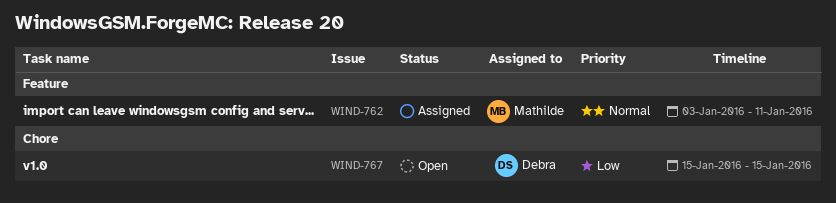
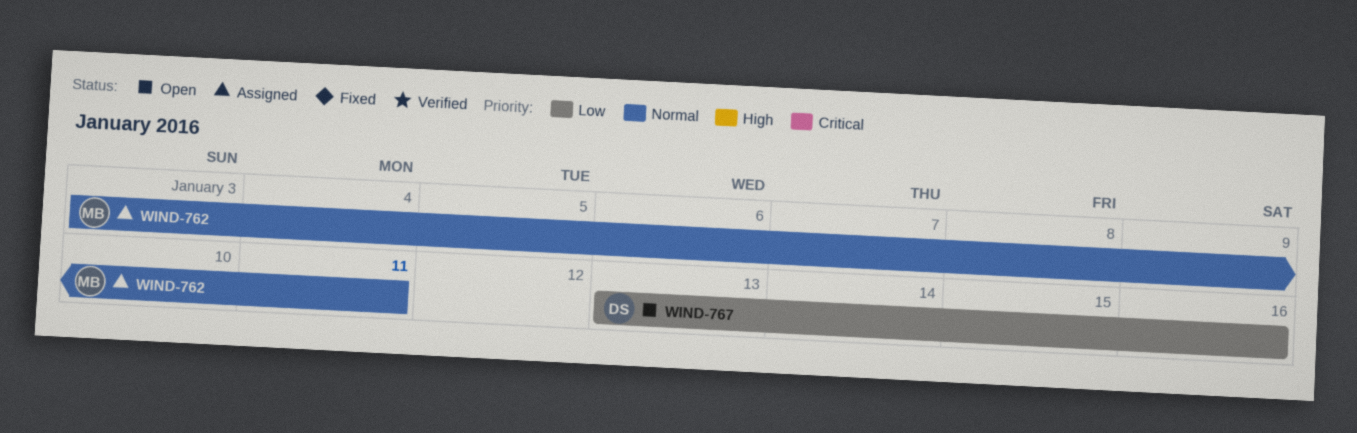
WIND-767, start: Jan 15 -> Jan 13
WIND-767, due: Jan 15 -> Jan 16

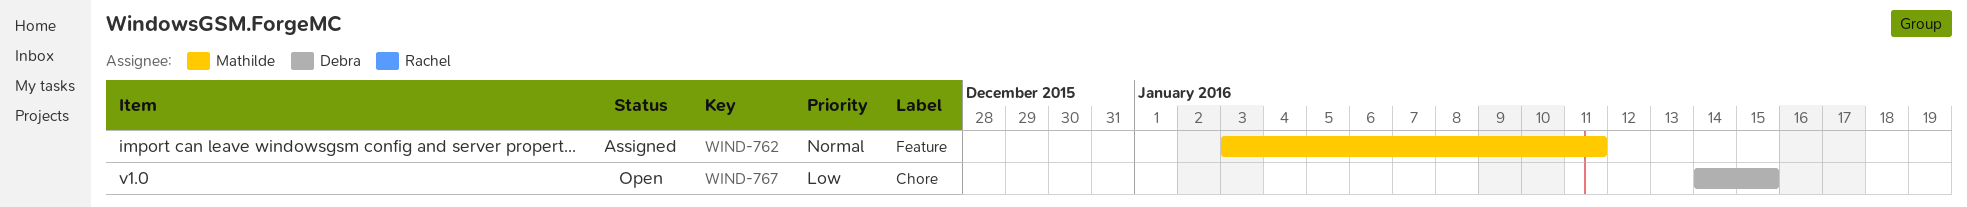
WIND-767, start: Jan 13 -> Jan 14
WIND-767, due: Jan 16 -> Jan 15

